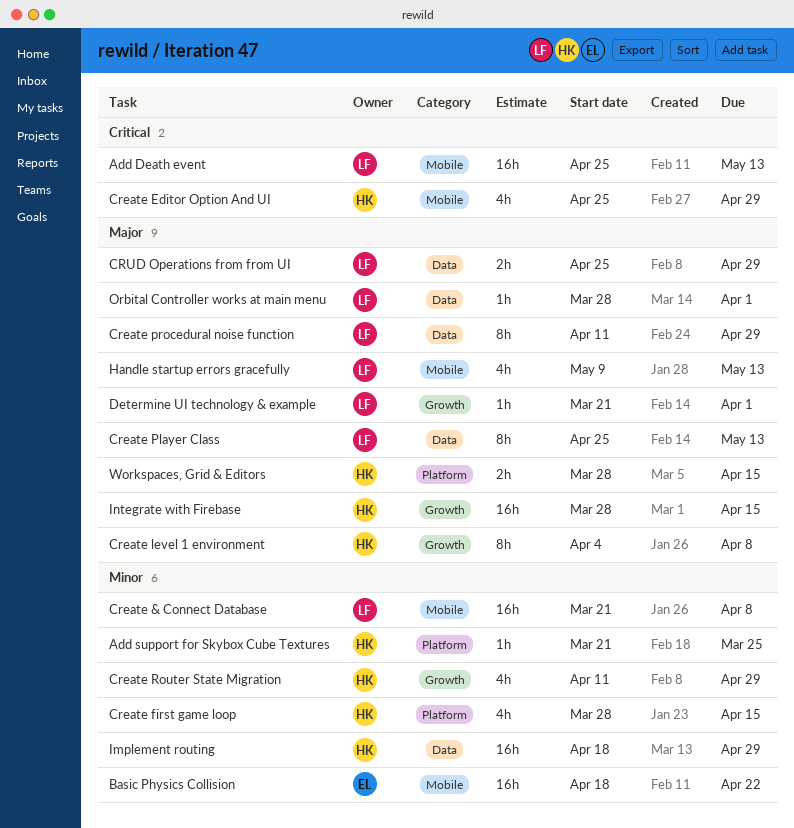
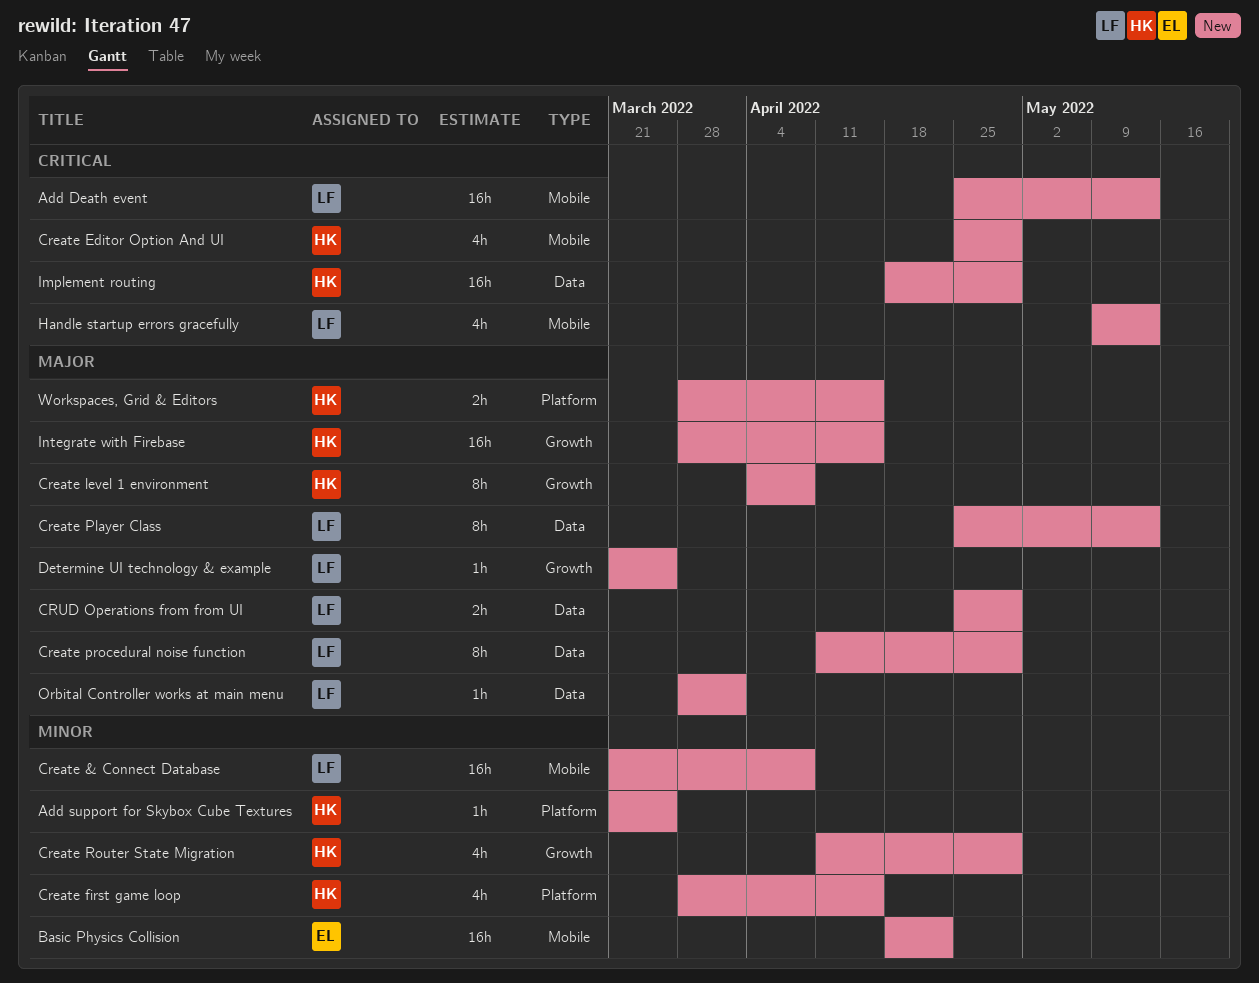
Determine UI technology & example, due: Apr 1 -> Mar 25
Handle startup errors gracefully, priority: Major -> Critical
Implement routing, priority: Minor -> Critical

